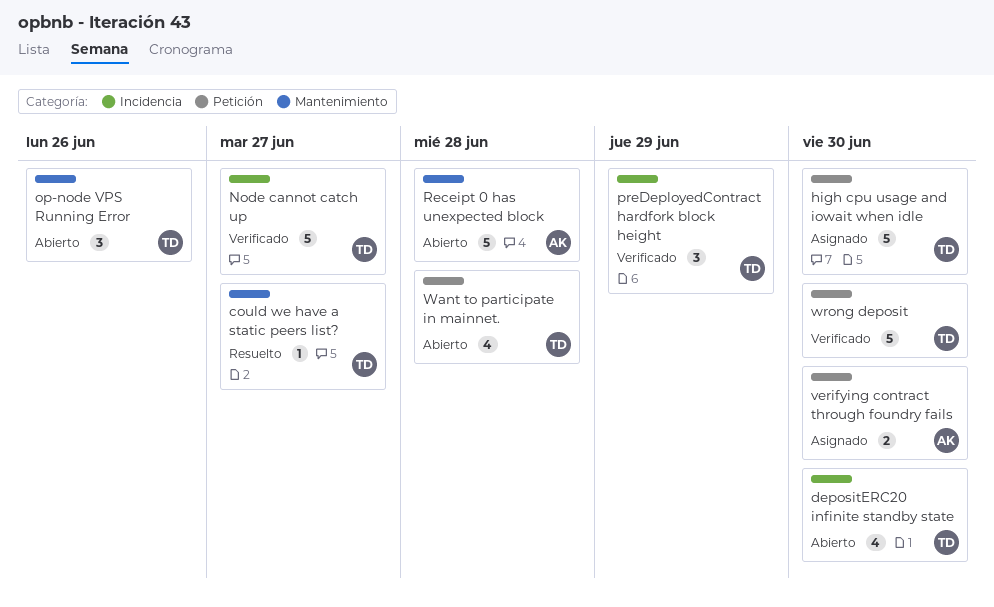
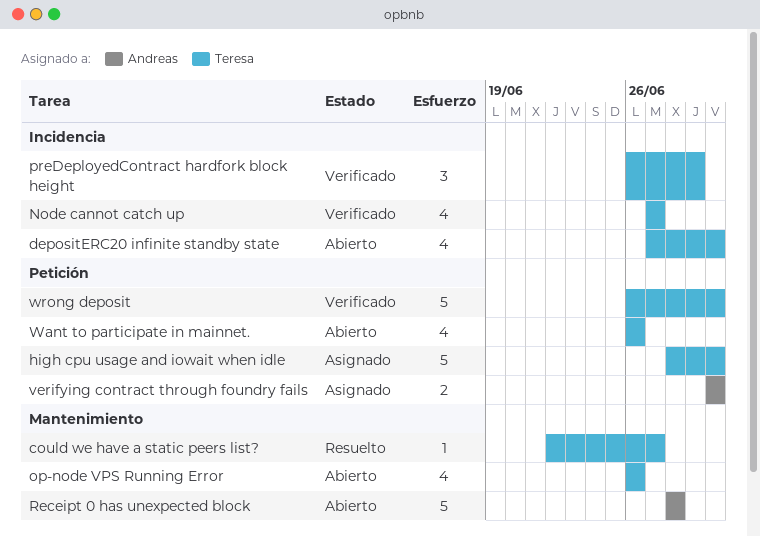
Node cannot catch up, estimate: 5 -> 4
op-node VPS Running Error, estimate: 3 -> 4
Want to participate in mainnet., due: Jun 28 -> Jun 26

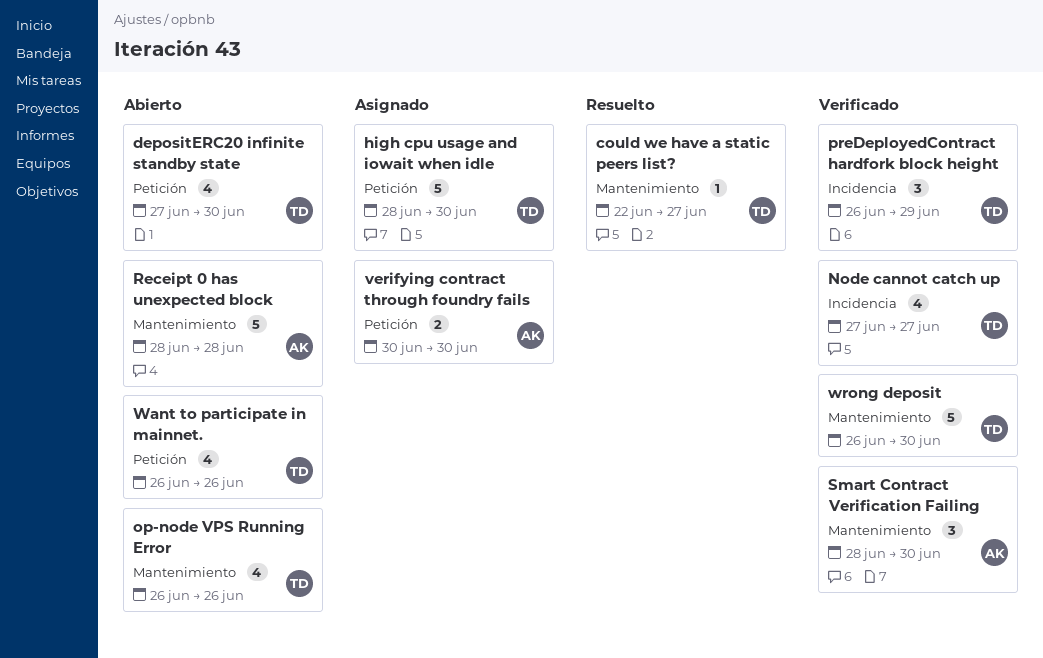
depositERC20 infinite standby state, label: Incidencia -> Petición
Smart Contract Verification Failing: none -> present
wrong deposit, label: Petición -> Mantenimiento

